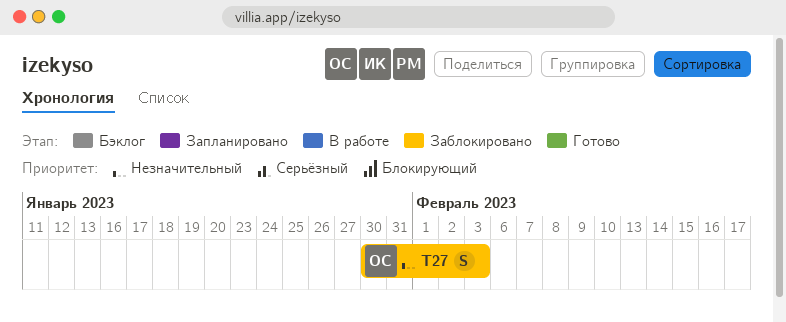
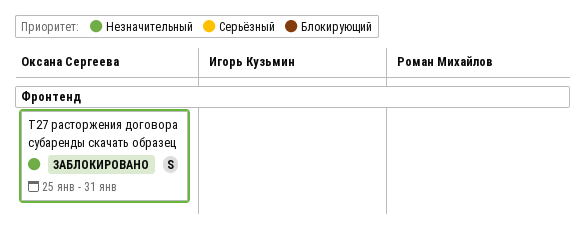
T27, start: Jan 30 -> Jan 25
T27, due: Feb 3 -> Jan 31

